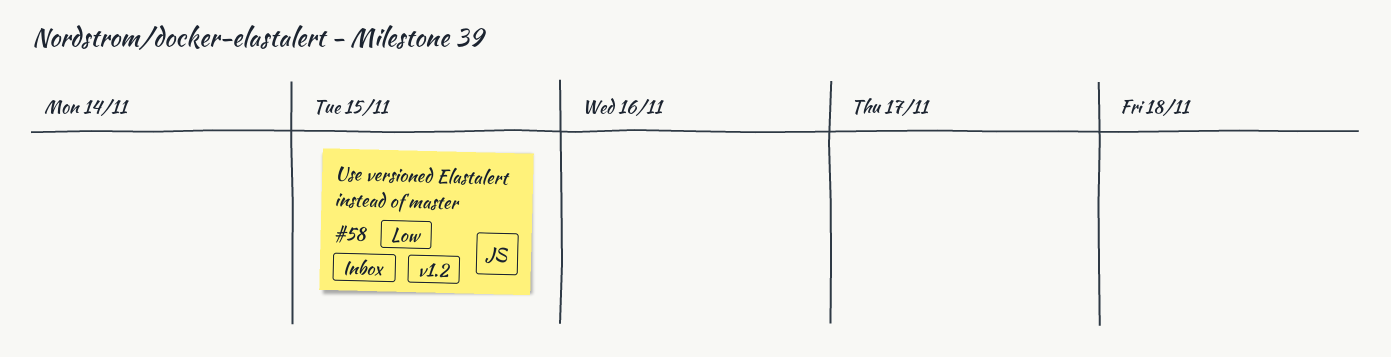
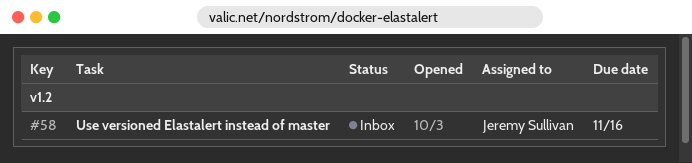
#58, due: Nov 15 -> Nov 16

